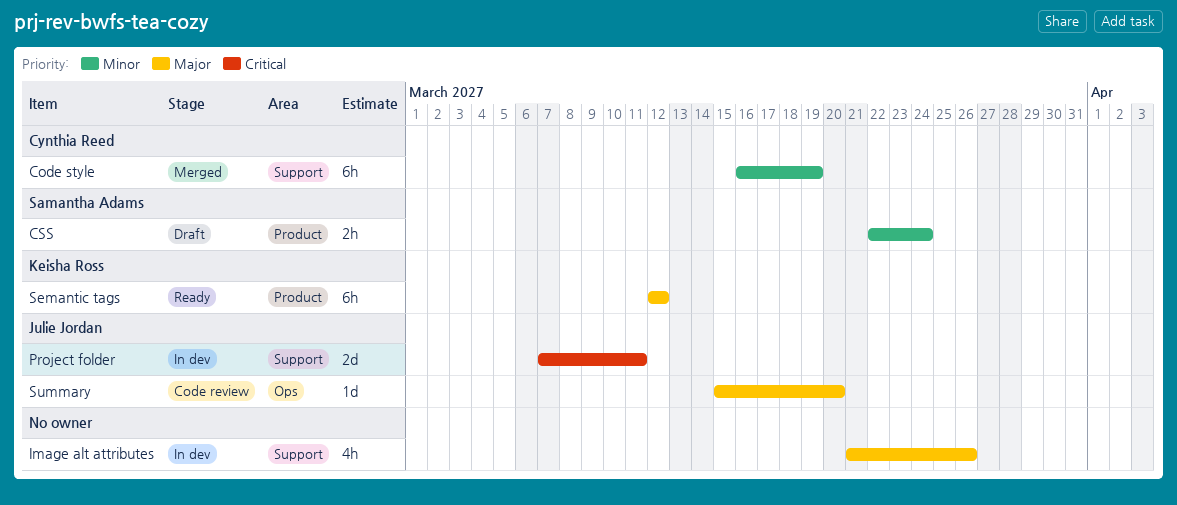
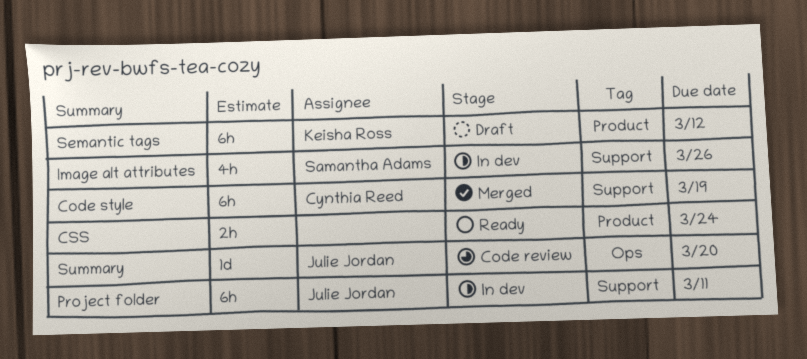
CSS, status: Draft -> Ready
CSS, owner: Samantha Adams -> none
Image alt attributes, owner: none -> Samantha Adams
Project folder, estimate: 2d -> 6h
Semantic tags, status: Ready -> Draft

